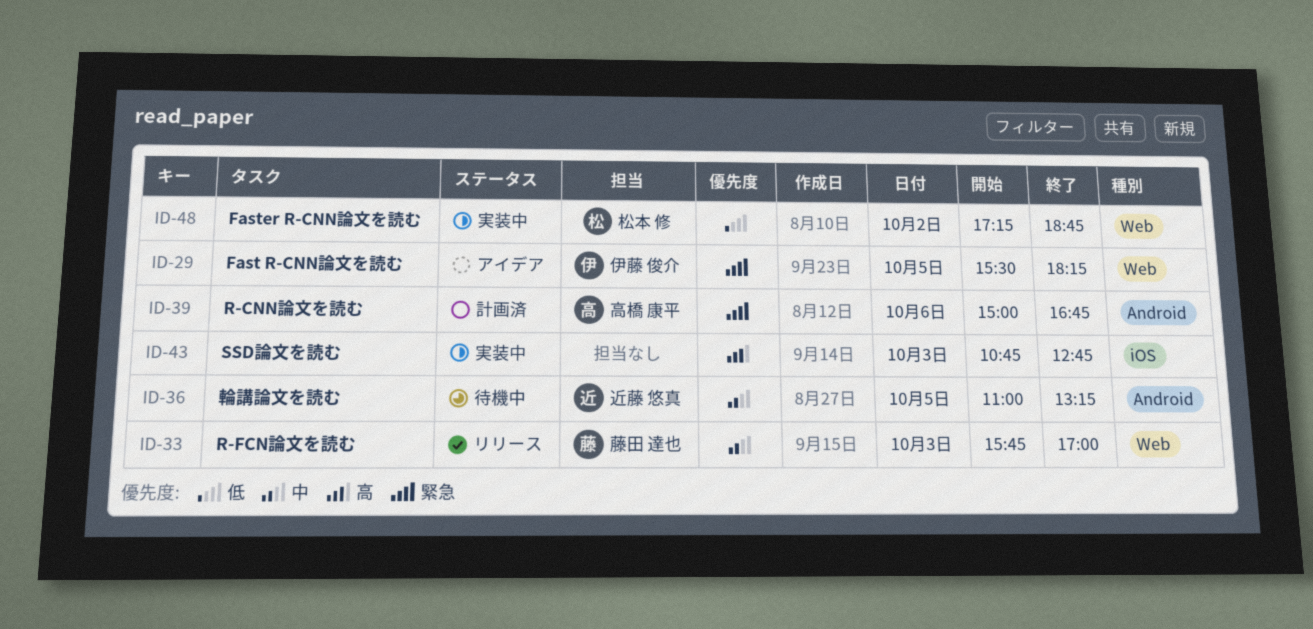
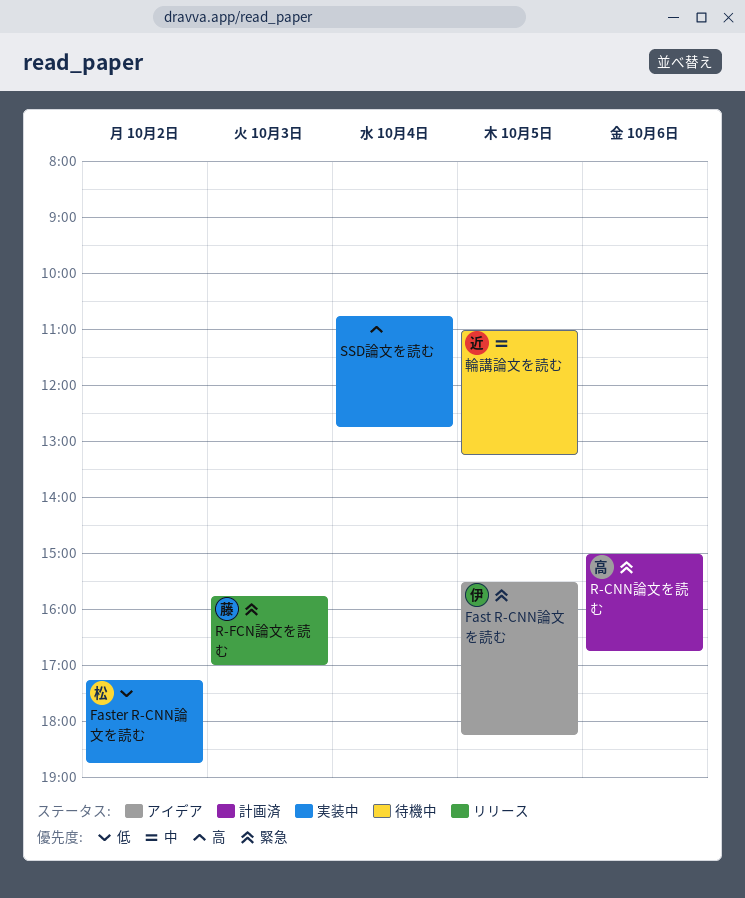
R-FCN論文を読む, priority: 中 -> 緊急
SSD論文を読む, day: Oct 3 -> Oct 4

